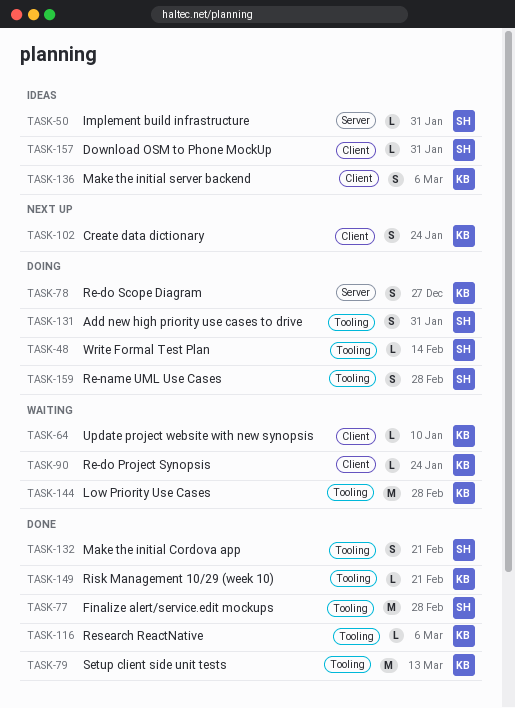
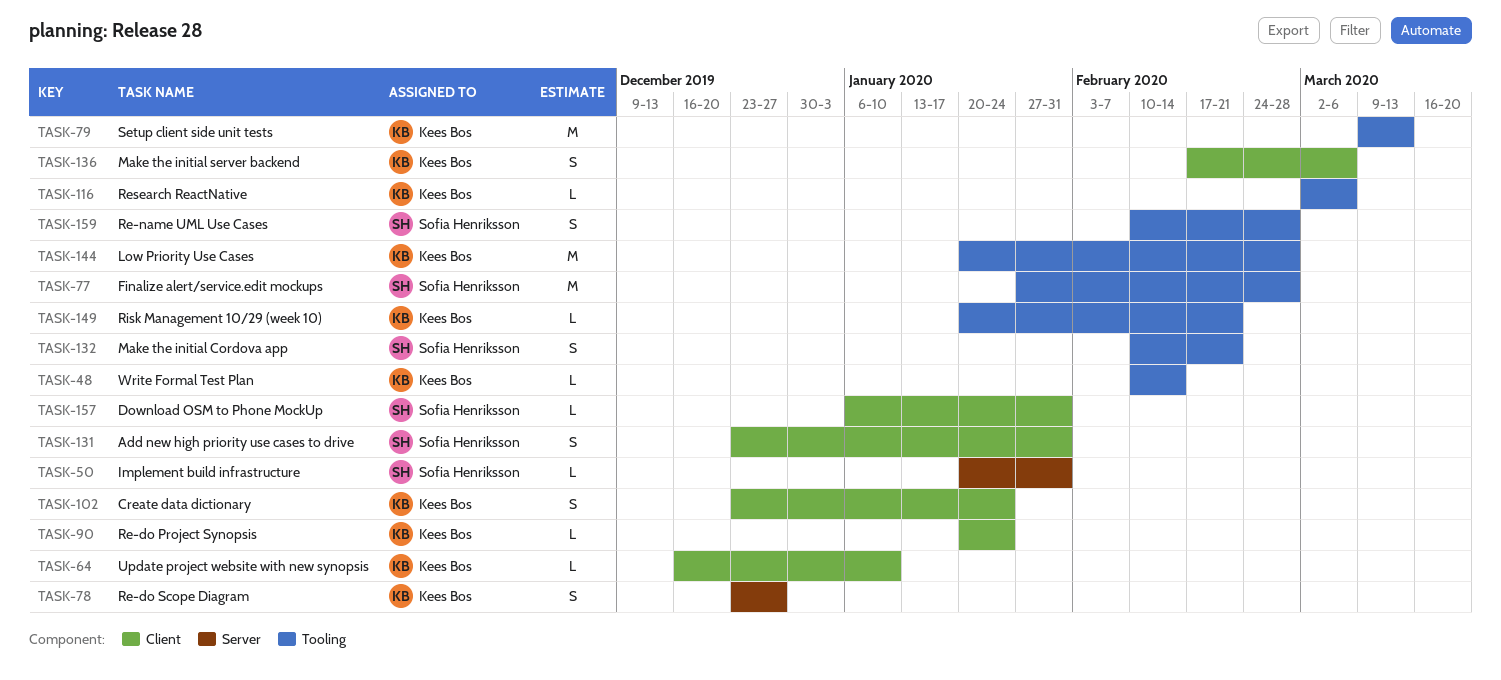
TASK-48, owner: Sofia Henriksson -> Kees Bos
TASK-131, label: Tooling -> Client

